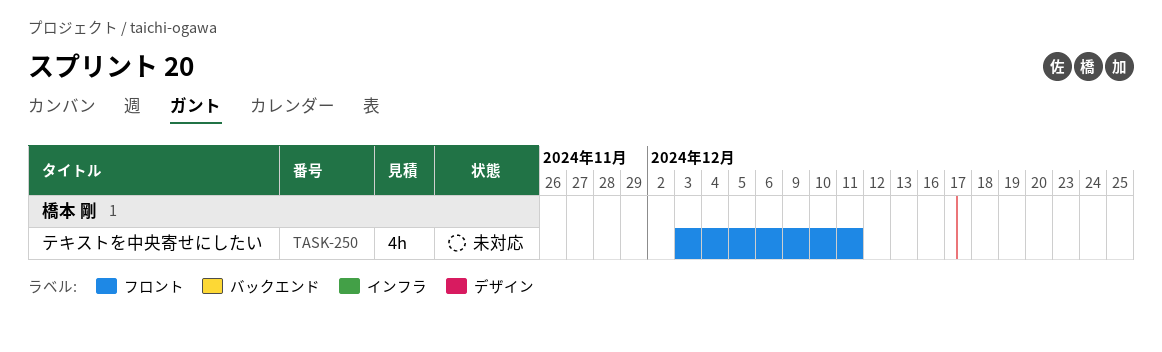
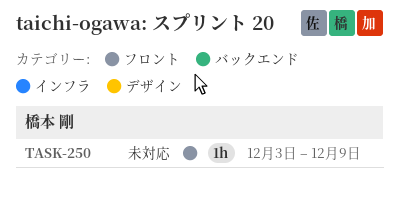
TASK-250, estimate: 4h -> 1h
TASK-250, due: Dec 11 -> Dec 9

